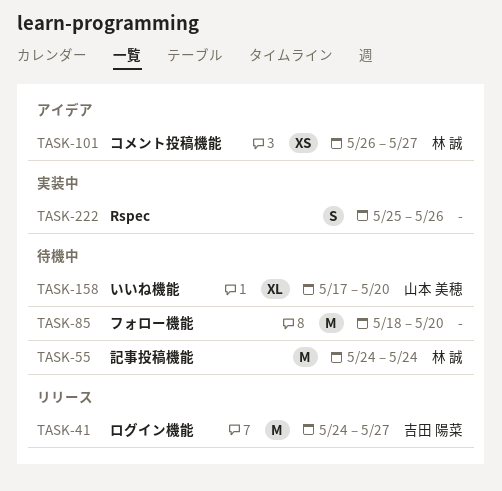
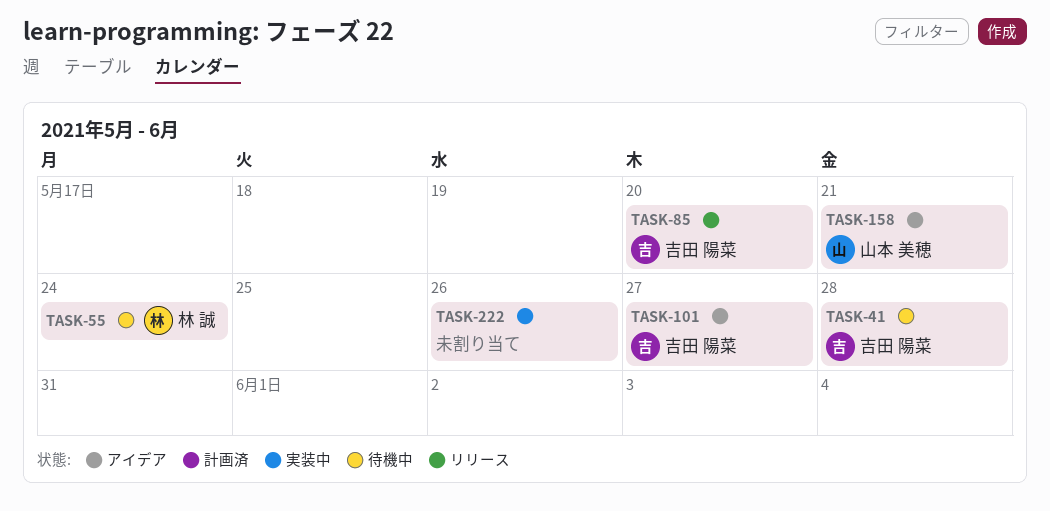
TASK-41, status: リリース -> 待機中
TASK-41, due: May 27 -> May 28
TASK-85, status: 待機中 -> リリース
TASK-85, owner: none -> 吉田 陽菜
TASK-101, owner: 林 誠 -> 吉田 陽菜
TASK-158, status: 待機中 -> アイデア
TASK-158, due: May 20 -> May 21

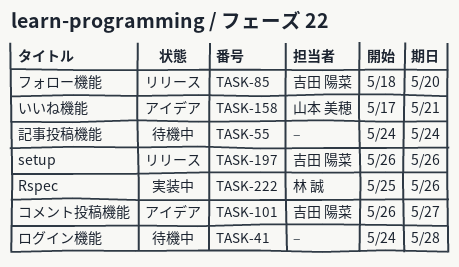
TASK-41, owner: 吉田 陽菜 -> none
TASK-55, owner: 林 誠 -> none
TASK-197: none -> present
TASK-222, owner: none -> 林 誠

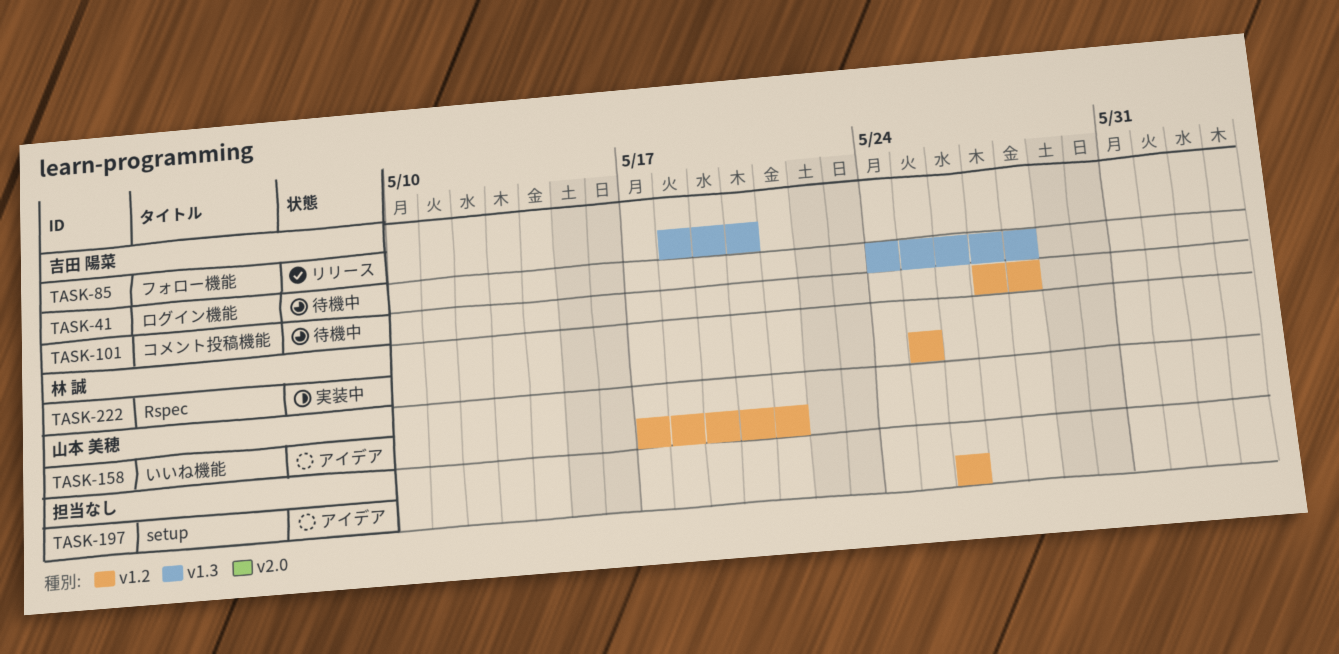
TASK-41, owner: none -> 吉田 陽菜
TASK-55: present -> none
TASK-101, status: アイデア -> 待機中
TASK-101, start: May 26 -> May 27
TASK-101, due: May 27 -> May 28
TASK-197, status: リリース -> アイデア
TASK-197, owner: 吉田 陽菜 -> none
TASK-222, due: May 26 -> May 25

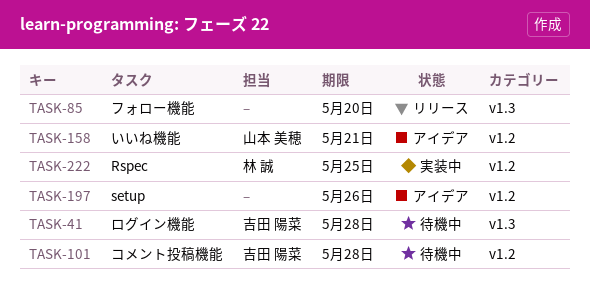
TASK-85, owner: 吉田 陽菜 -> none

